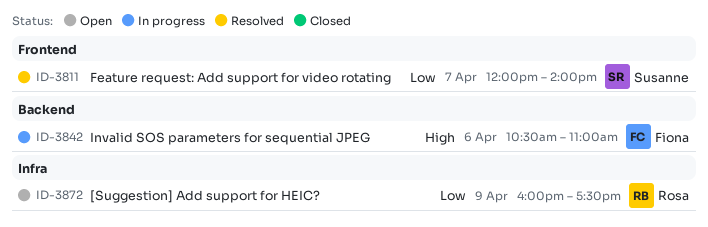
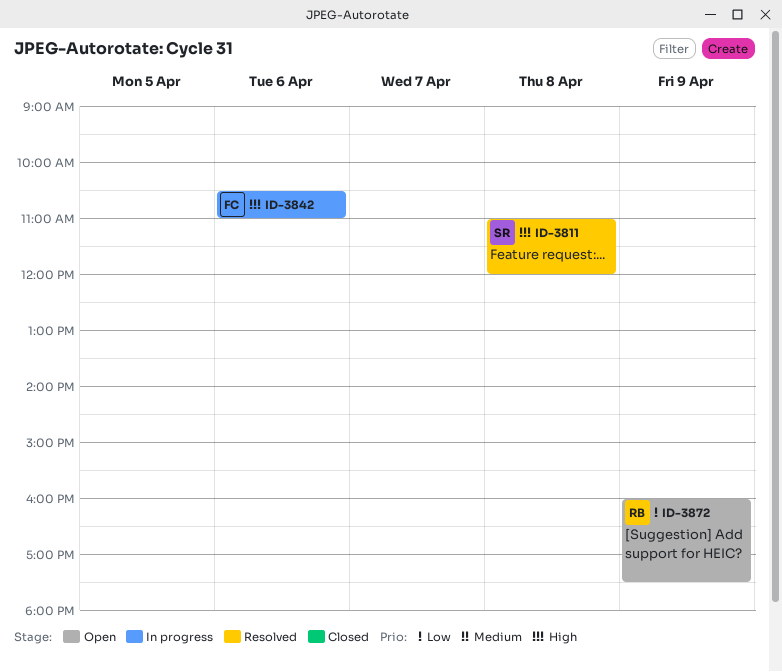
ID-3811, priority: Low -> High
ID-3811, day: Apr 7 -> Apr 8
ID-3811, begins: 12:00 -> 11:00
ID-3811, ends: 14:00 -> 12:00

